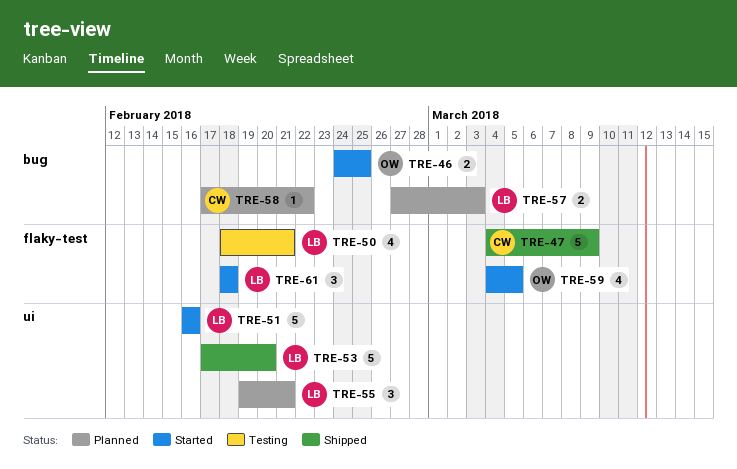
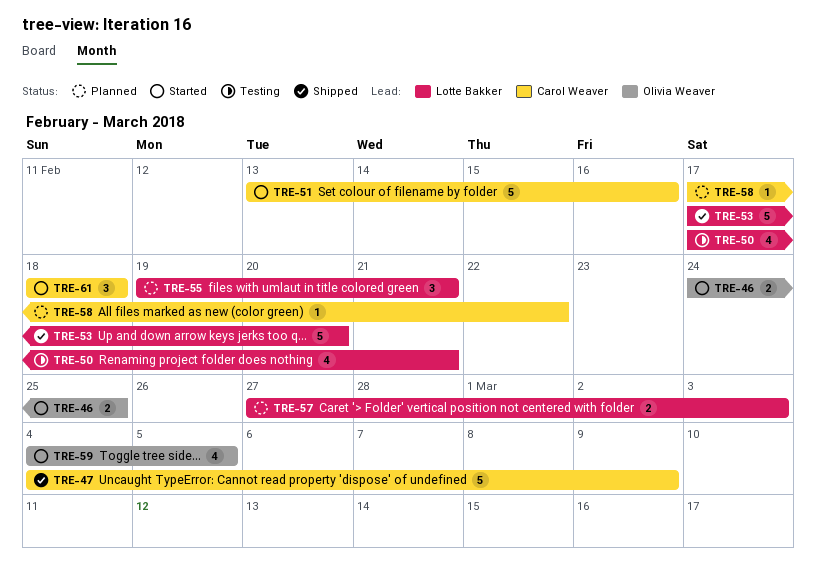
TRE-50, start: Feb 18 -> Feb 17
TRE-51, owner: Lotte Bakker -> Carol Weaver
TRE-51, start: Feb 16 -> Feb 13
TRE-61, owner: Lotte Bakker -> Carol Weaver

